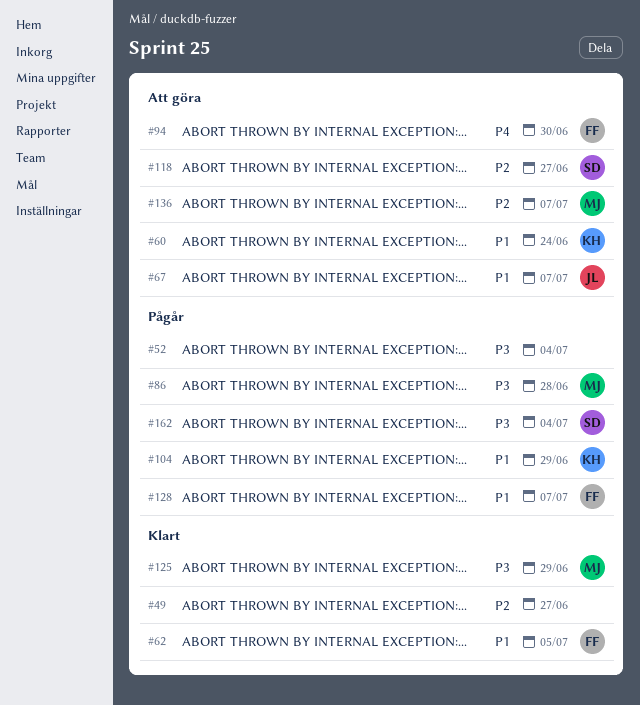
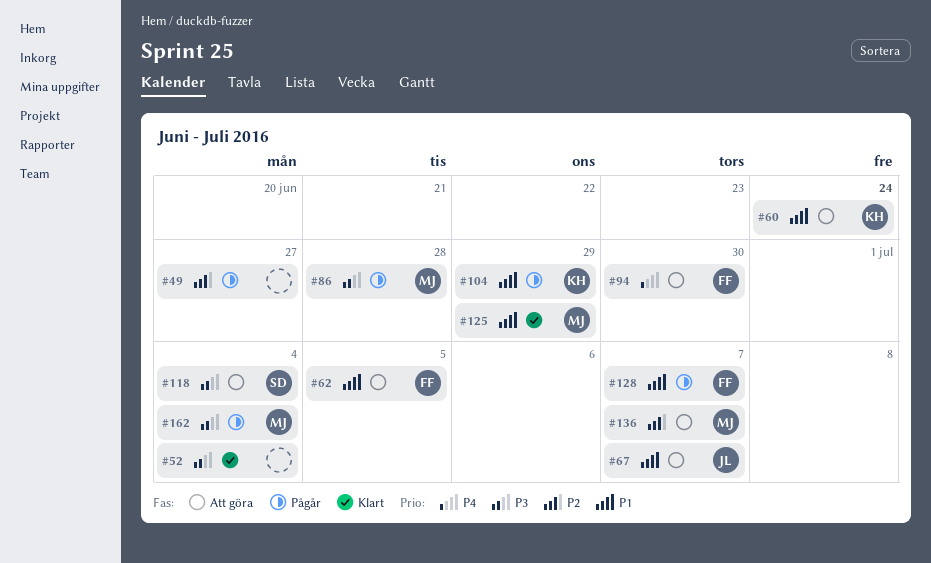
#49, status: Klart -> Pågår
#52, status: Pågår -> Klart
#62, status: Klart -> Att göra
#118, priority: P2 -> P3
#118, due: Jun 27 -> Jul 4
#125, priority: P3 -> P1
#162, owner: SD -> MJ

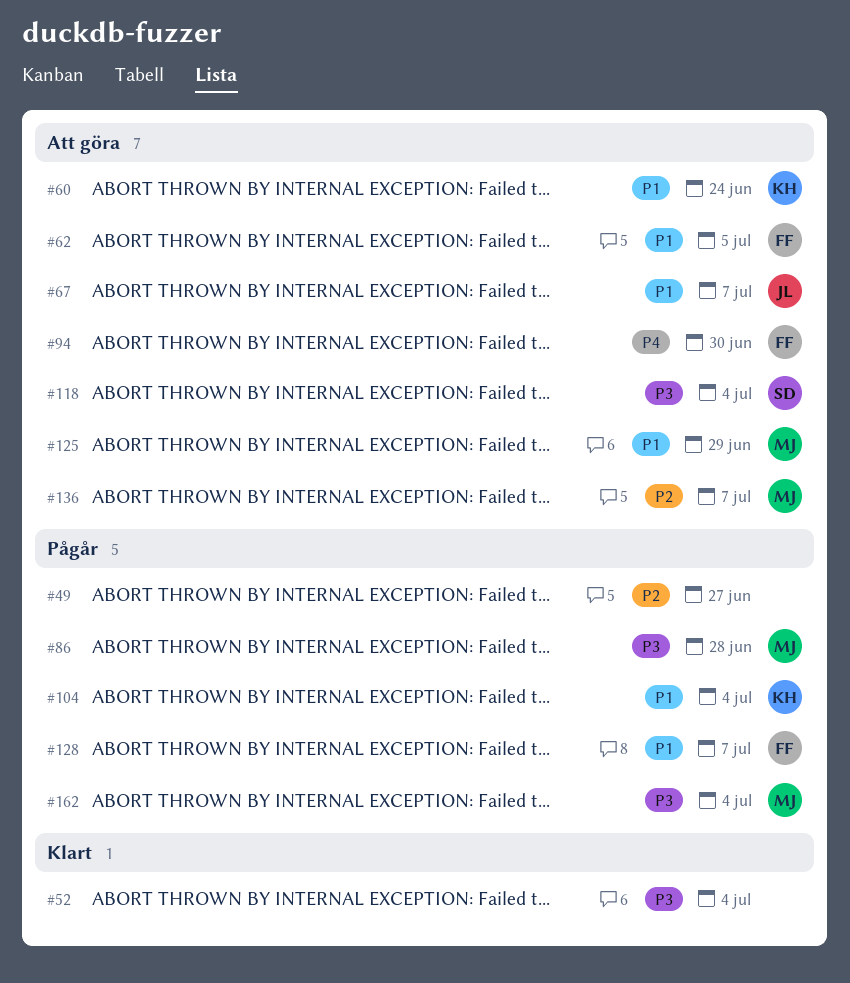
#104, due: Jun 29 -> Jul 4
#125, status: Klart -> Att göra

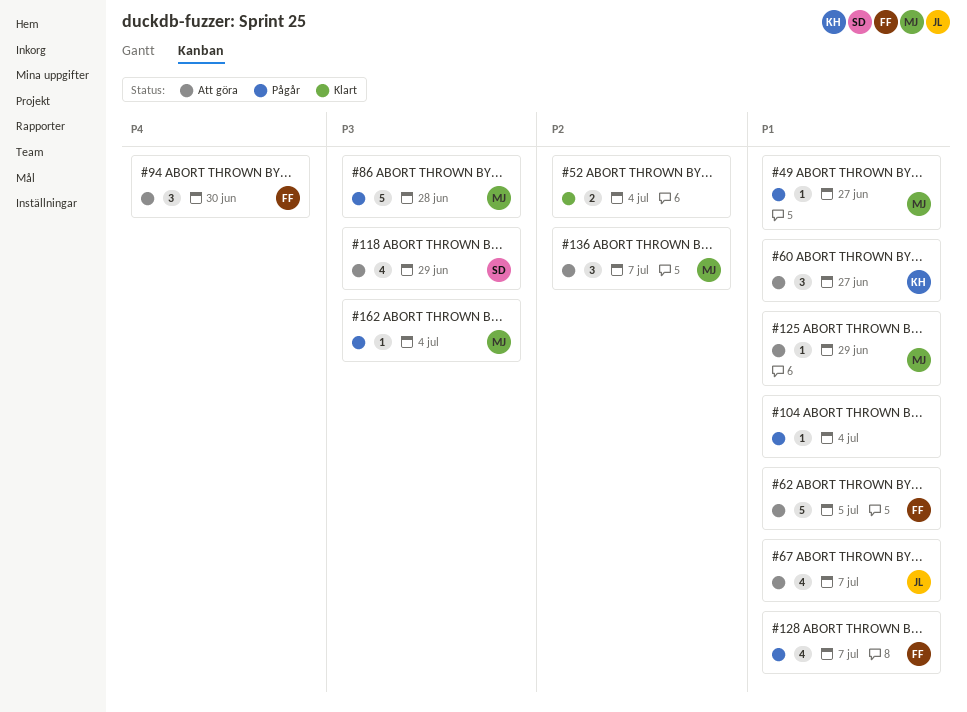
#49, owner: none -> MJ
#49, priority: P2 -> P1
#52, priority: P3 -> P2
#60, due: Jun 24 -> Jun 27
#104, owner: KH -> none
#118, due: Jul 4 -> Jun 29

